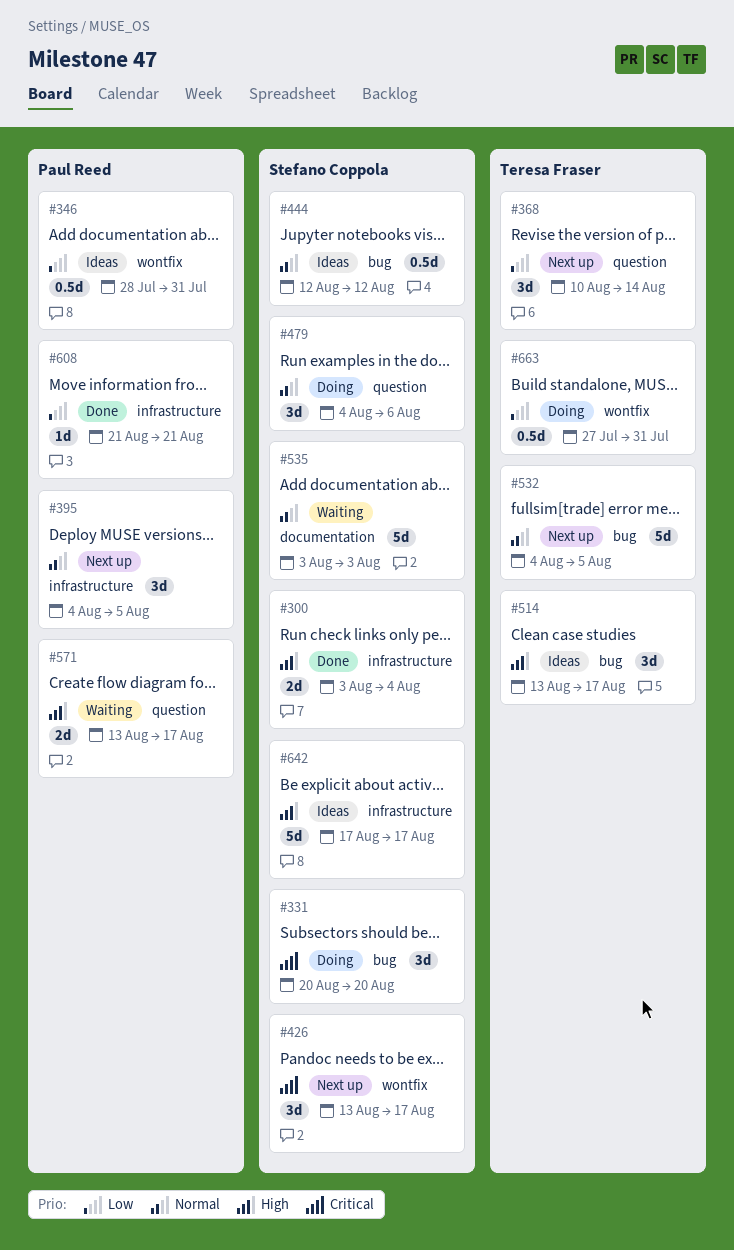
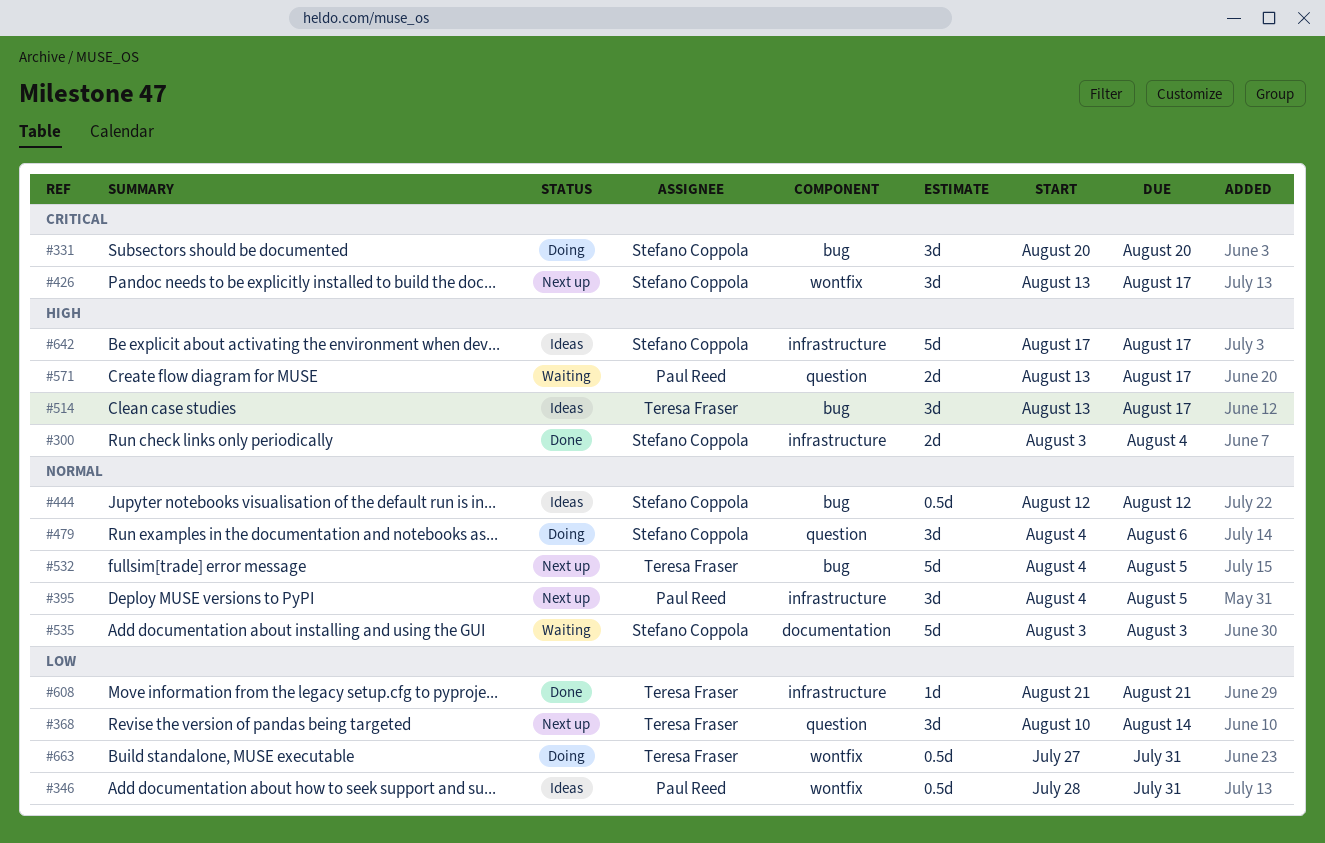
#608, owner: Paul Reed -> Teresa Fraser

